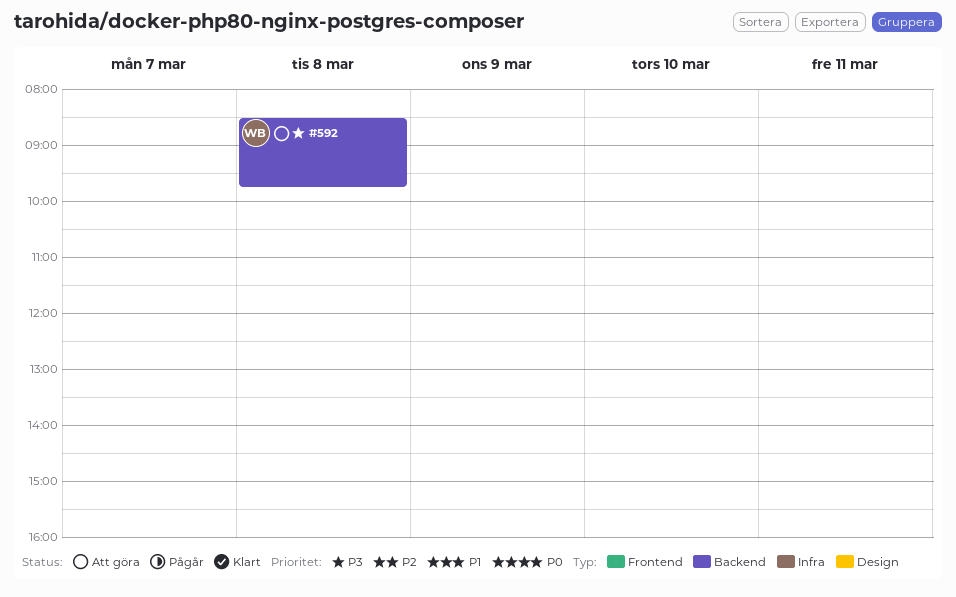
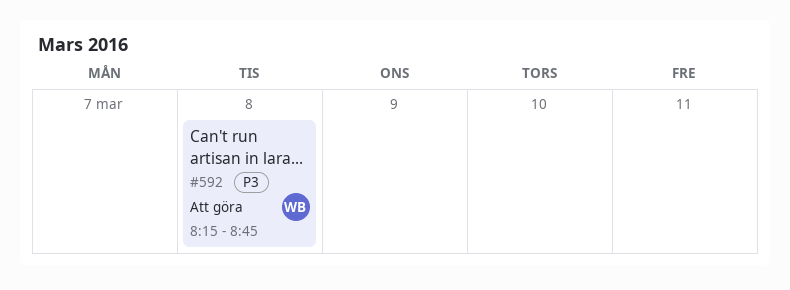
#592, begins: 08:30 -> 08:15
#592, ends: 09:45 -> 08:45

